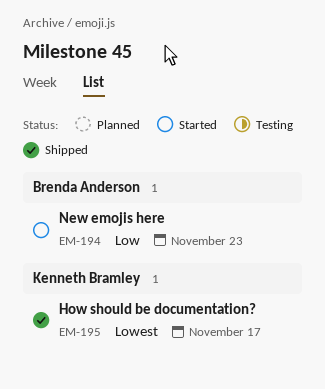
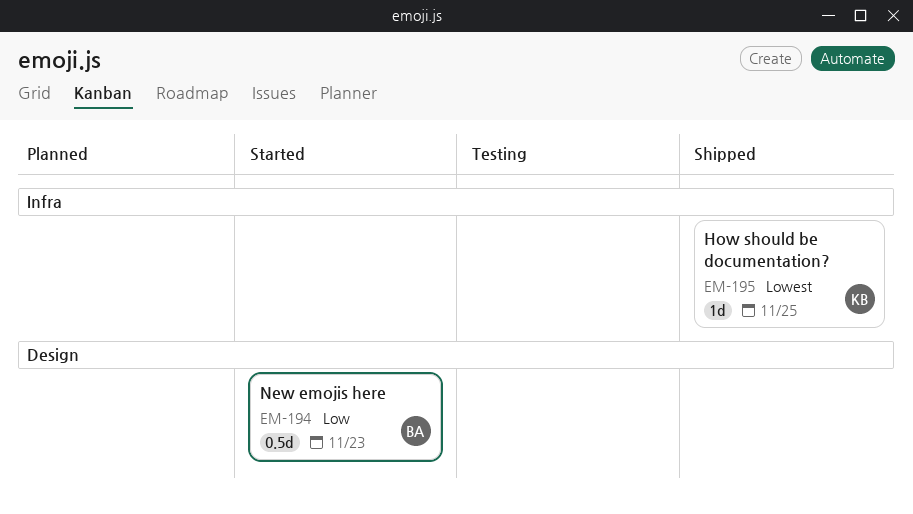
EM-195, due: Nov 17 -> Nov 25

